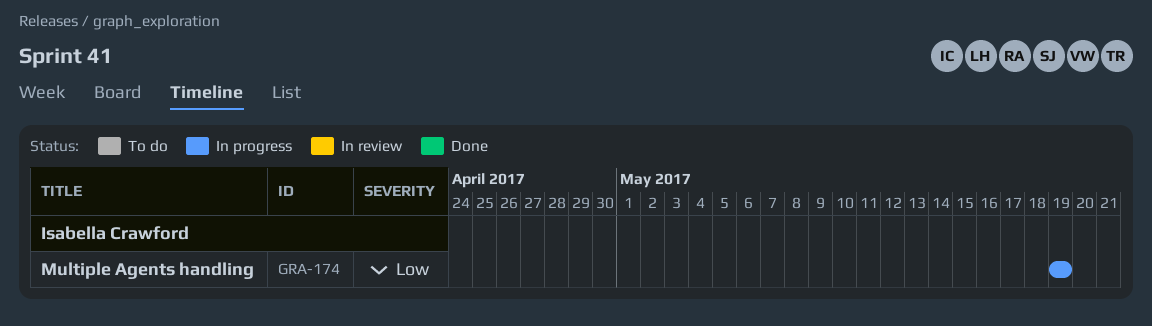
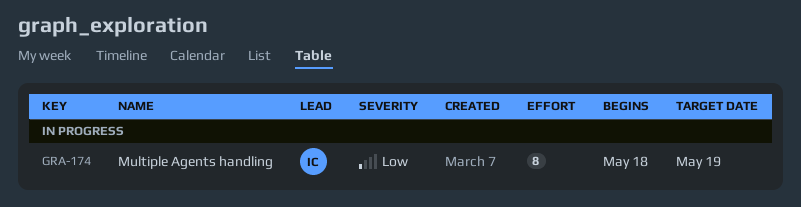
GRA-174, start: May 19 -> May 18

